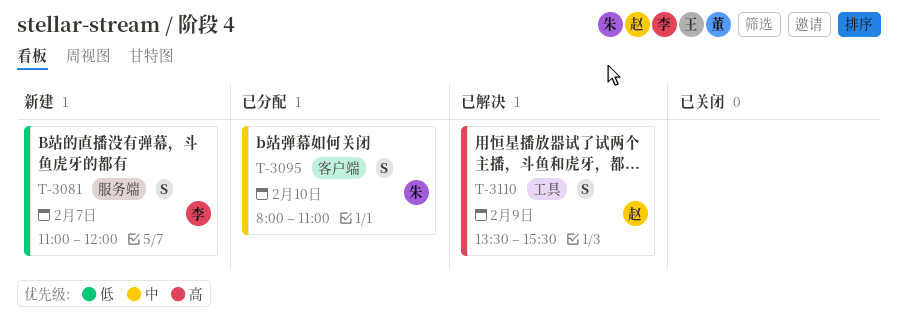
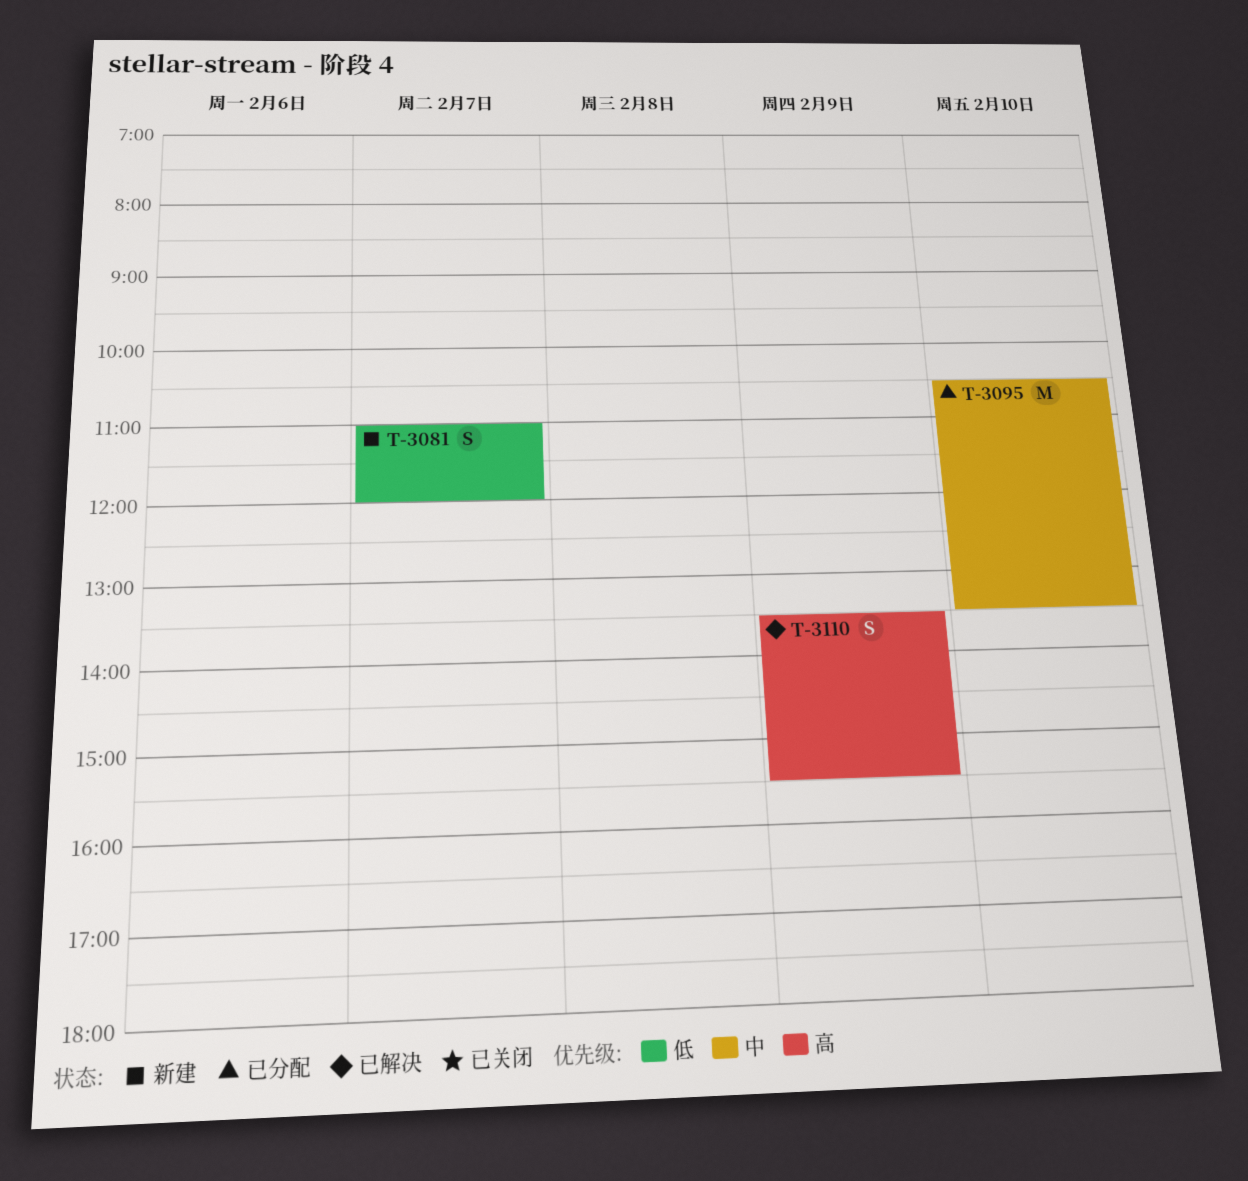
T-3095, estimate: S -> M
T-3095, begins: 08:00 -> 10:30
T-3095, ends: 11:00 -> 13:30

